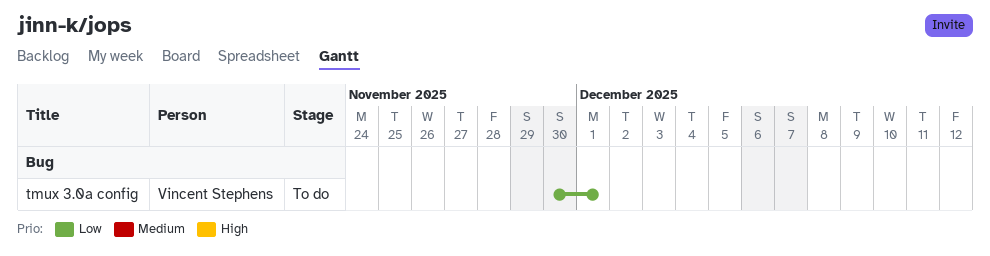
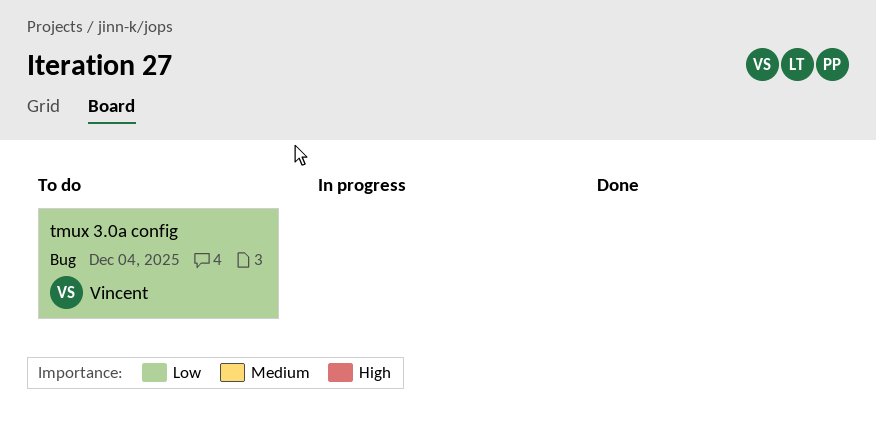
tmux 3.0a config, due: Dec 1 -> Dec 4

